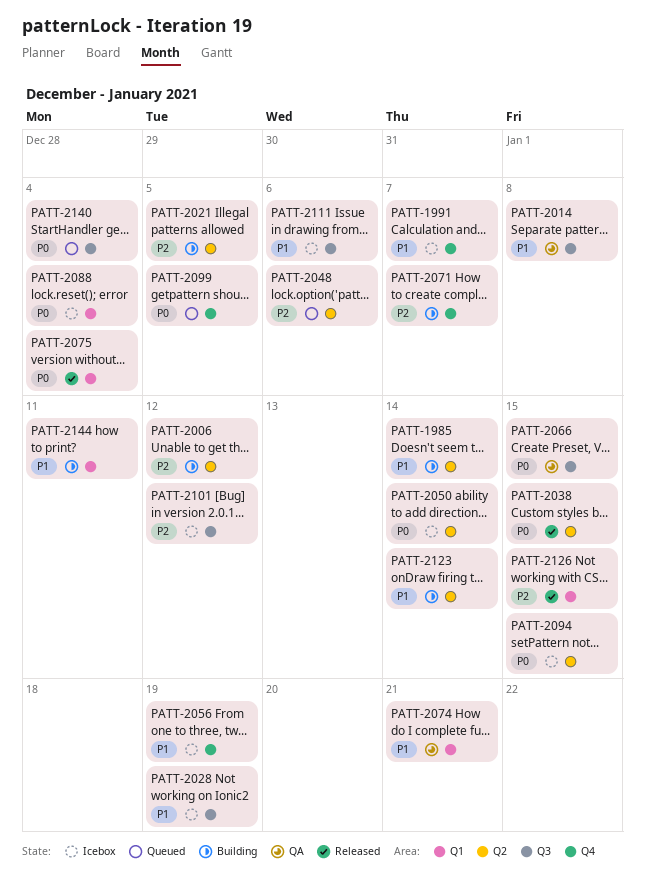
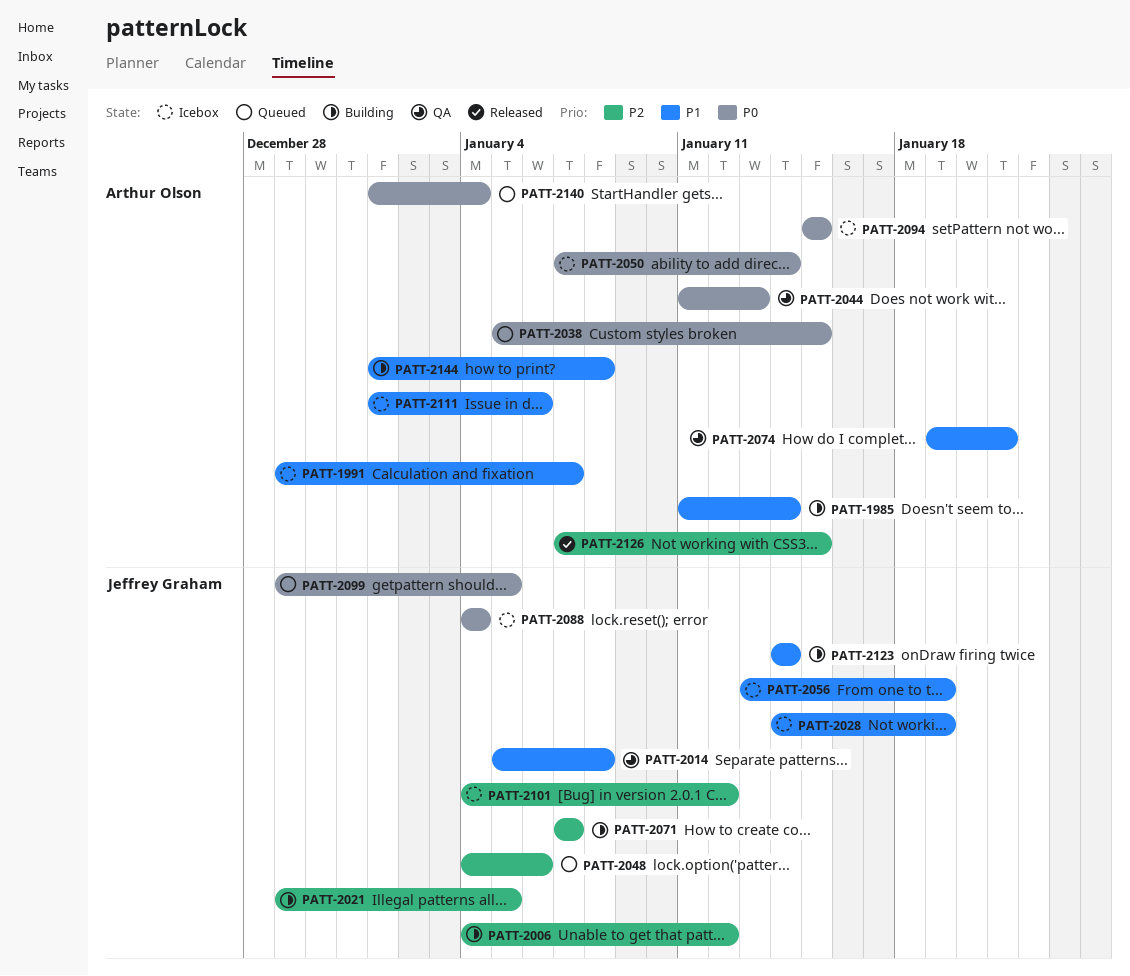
PATT-2038, status: Released -> Queued
PATT-2044: none -> present
PATT-2066: present -> none
PATT-2075: present -> none
PATT-2144, due: Jan 11 -> Jan 8

